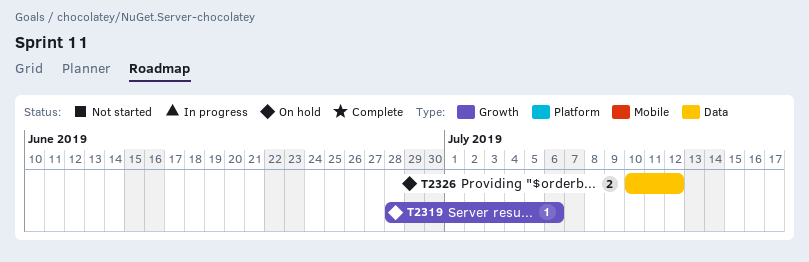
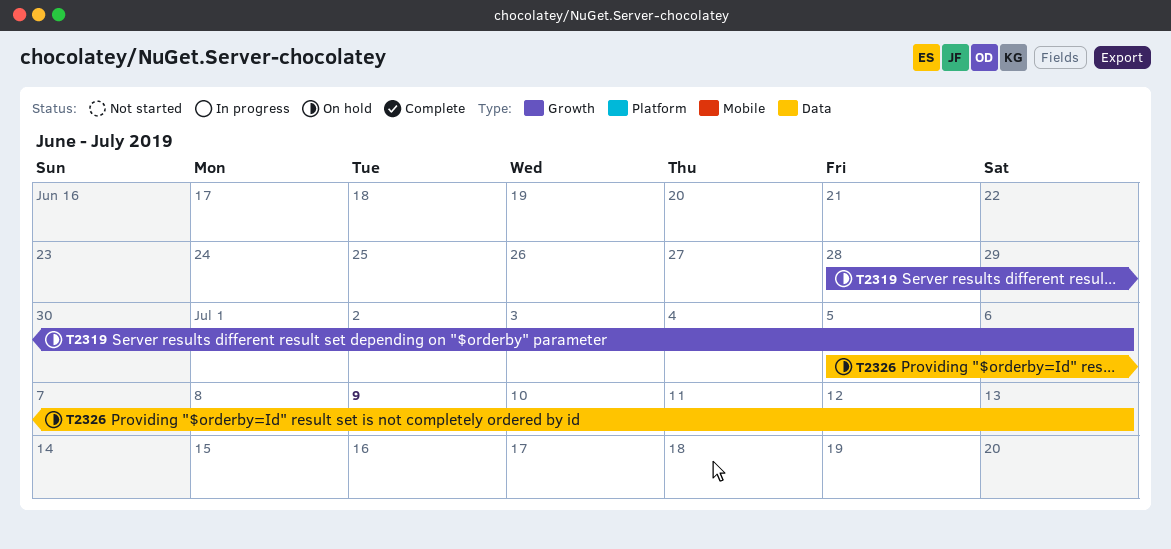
T2326, start: Jul 10 -> Jul 5
T2326, due: Jul 12 -> Jul 13

